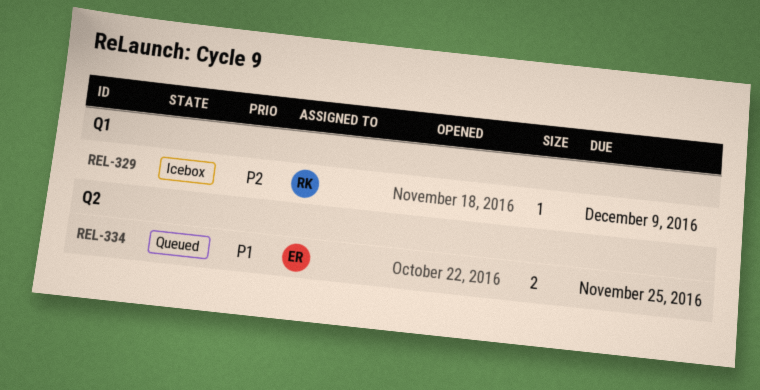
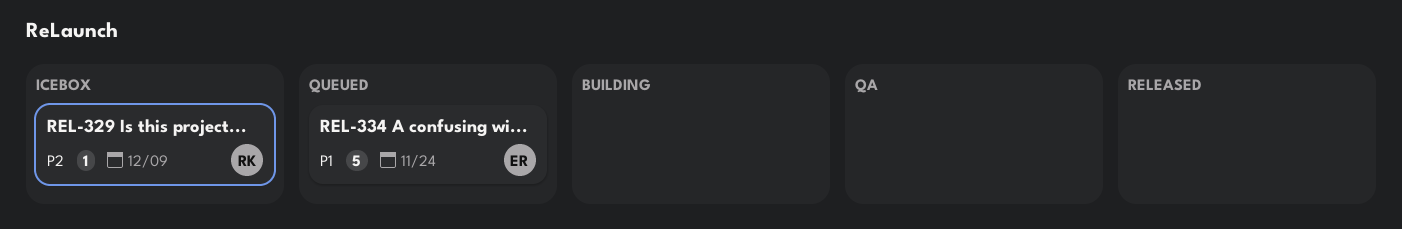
REL-334, estimate: 2 -> 5
REL-334, due: Nov 25 -> Nov 24

